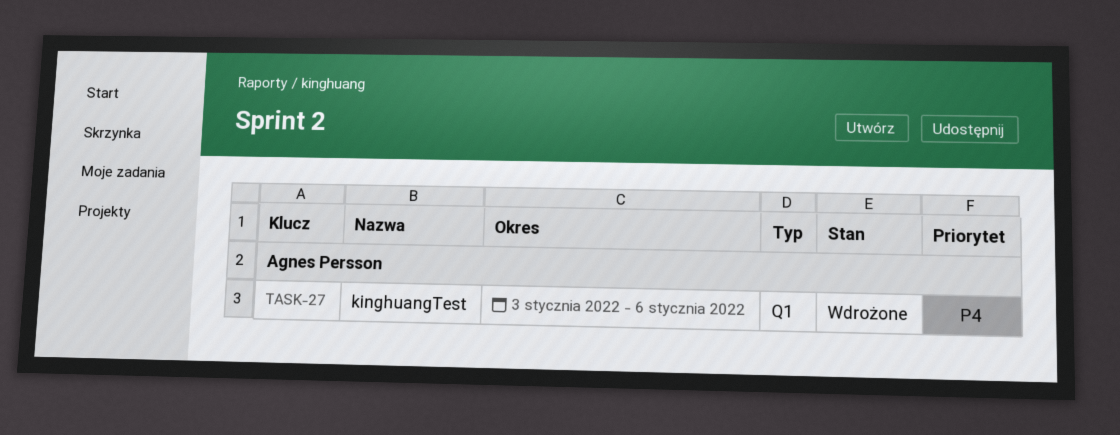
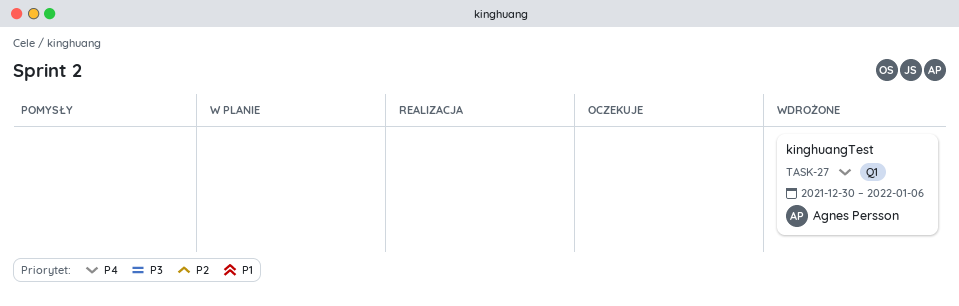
TASK-27, start: Jan 3 -> Dec 30

